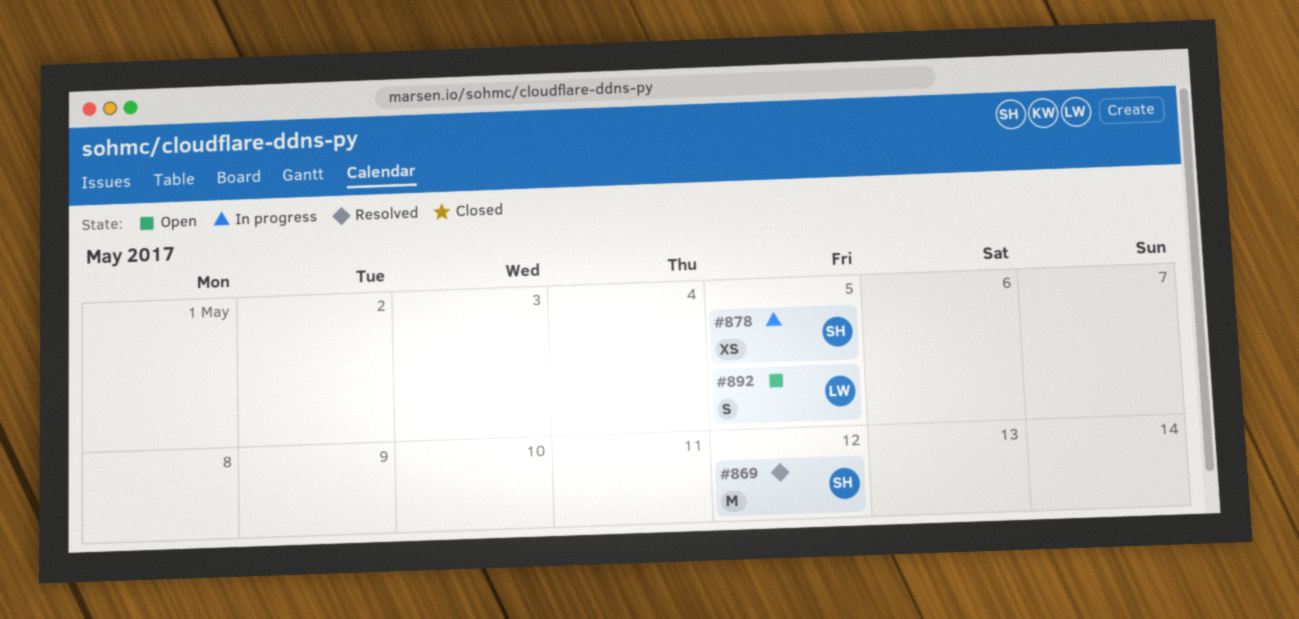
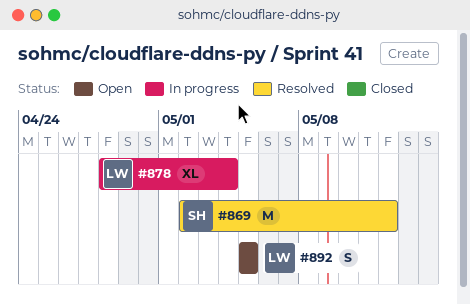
#878, owner: SH -> LW
#878, estimate: XS -> XL
#878, due: May 5 -> May 4

